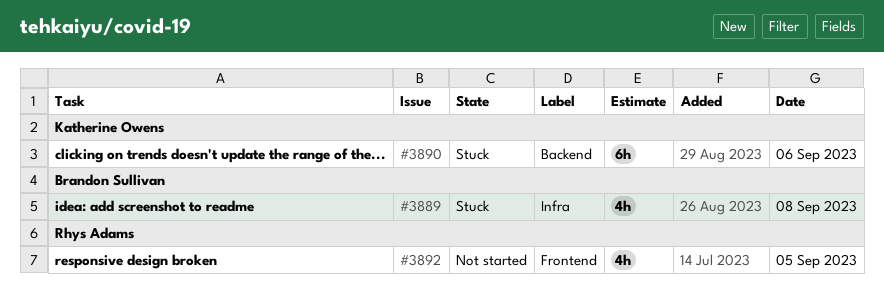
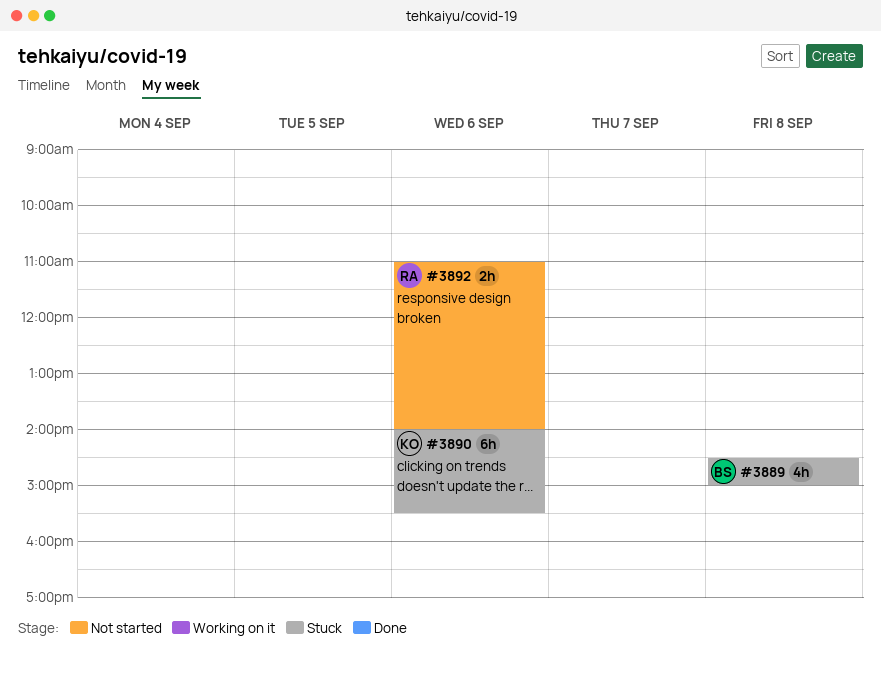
#3892, estimate: 4h -> 2h
#3892, day: Sep 5 -> Sep 6

